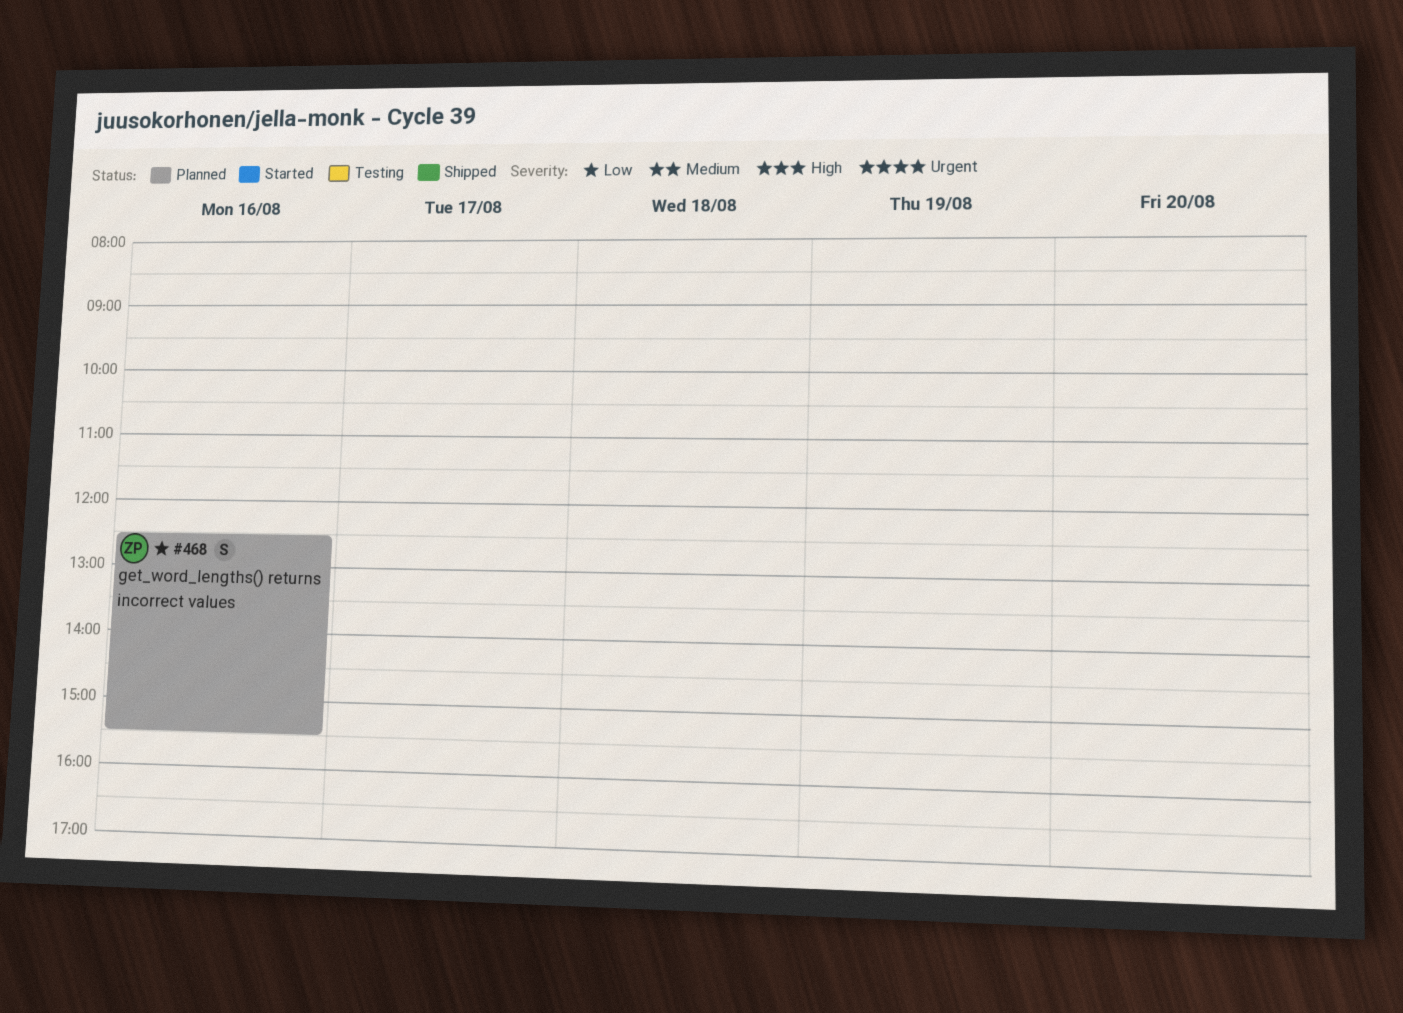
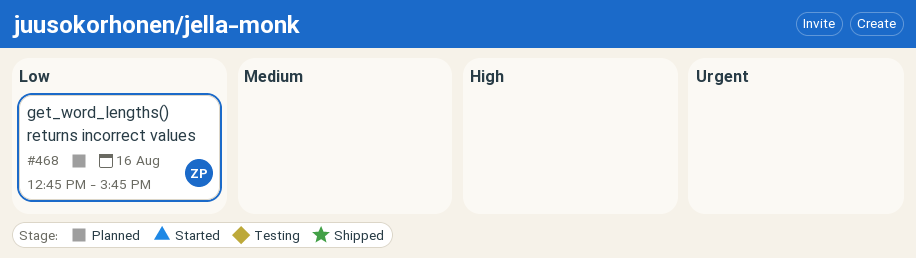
#468, begins: 12:30 -> 12:45
#468, ends: 15:30 -> 15:45

